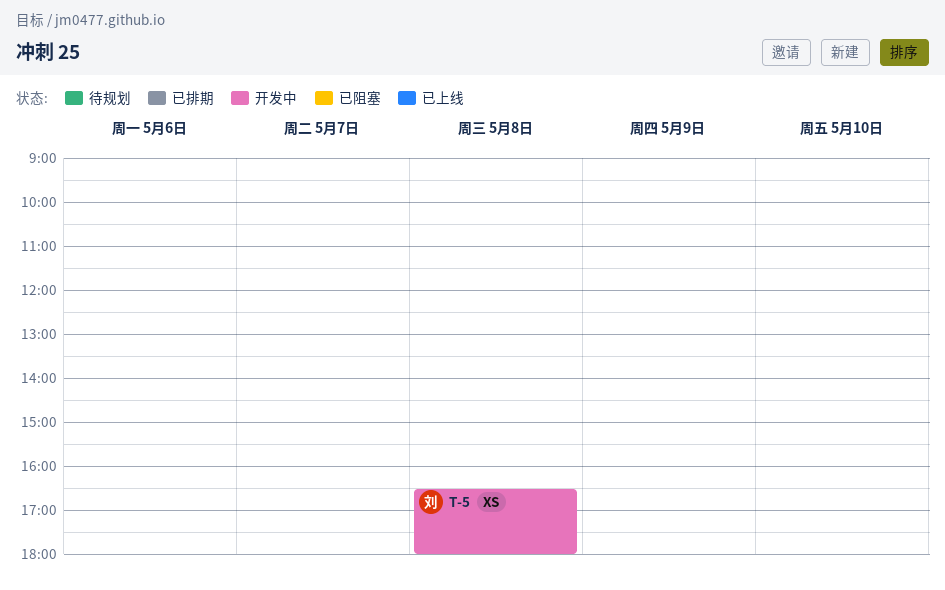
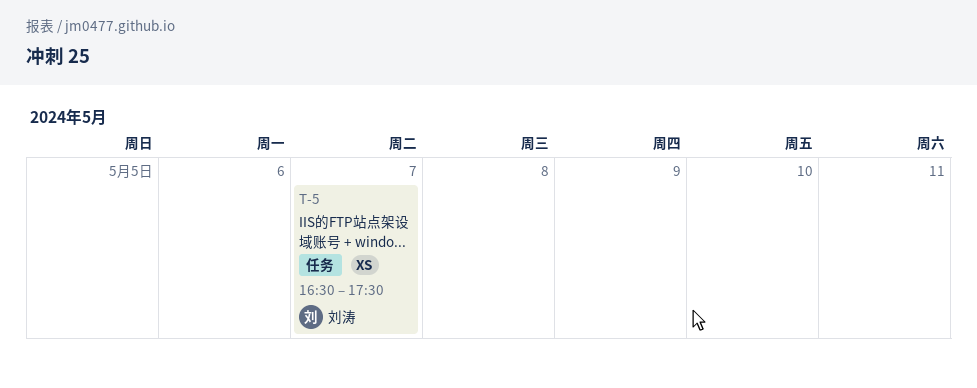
T-5, day: May 8 -> May 7
T-5, ends: 18:00 -> 17:30

